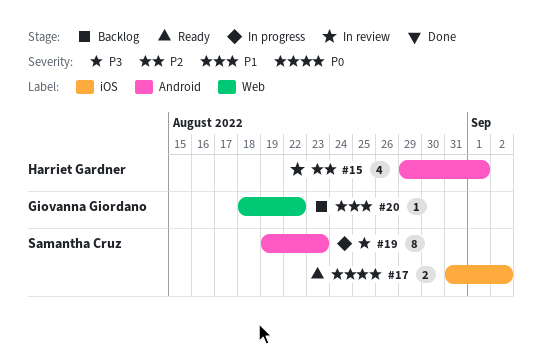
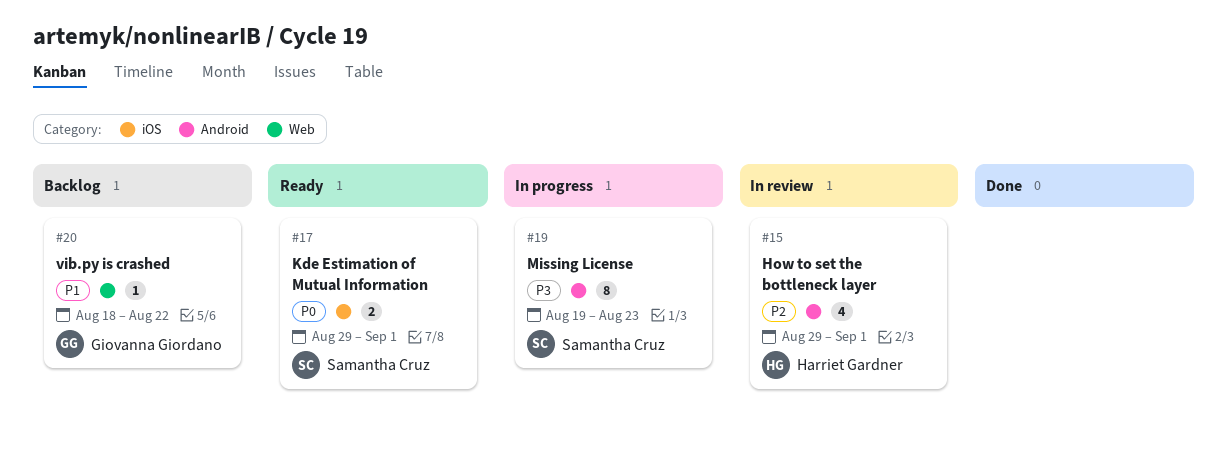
#17, start: Aug 31 -> Aug 29
#17, due: Sep 2 -> Sep 1

